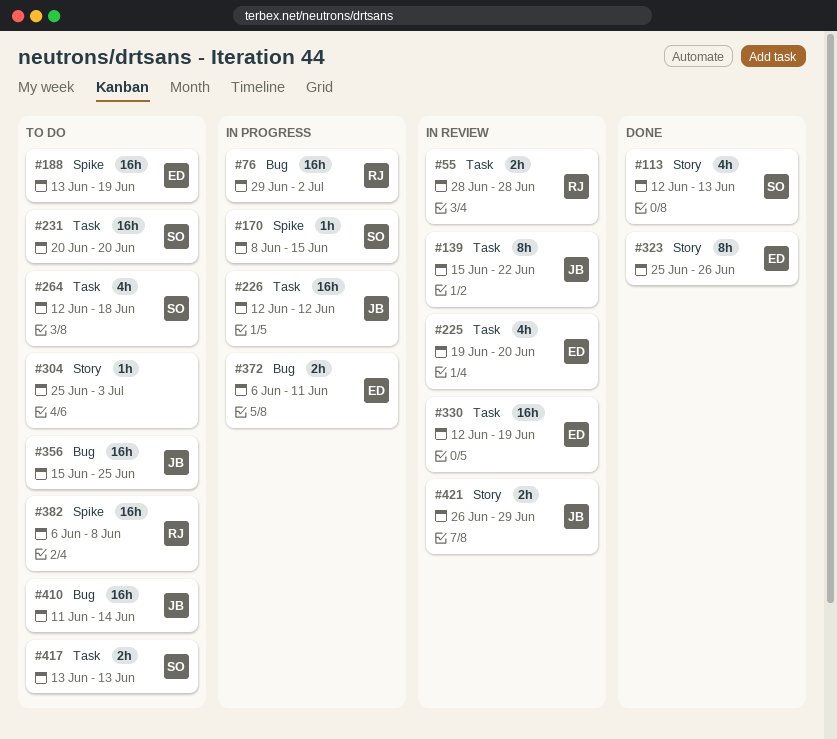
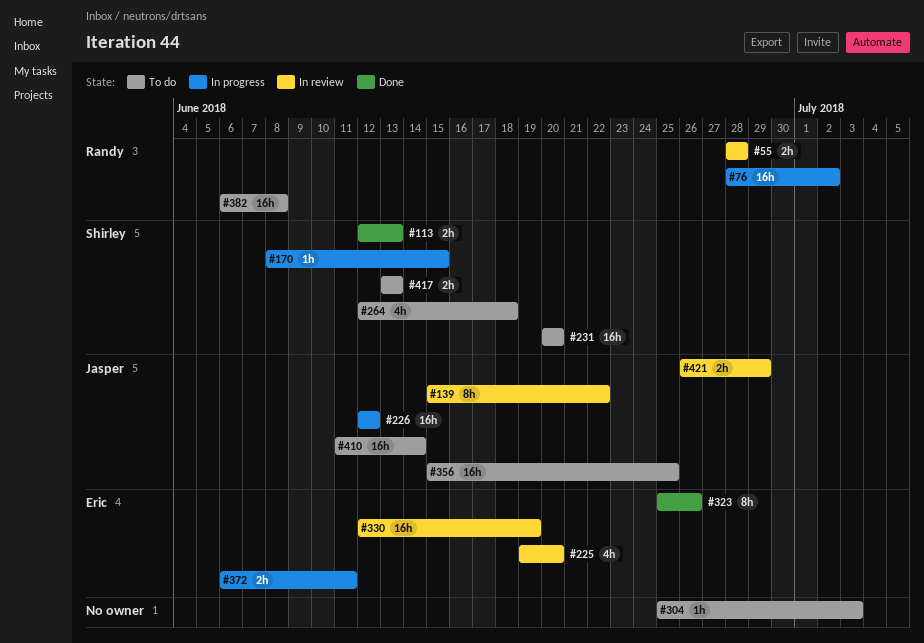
#76, start: Jun 29 -> Jun 28
#113, estimate: 4h -> 2h
#188: present -> none

